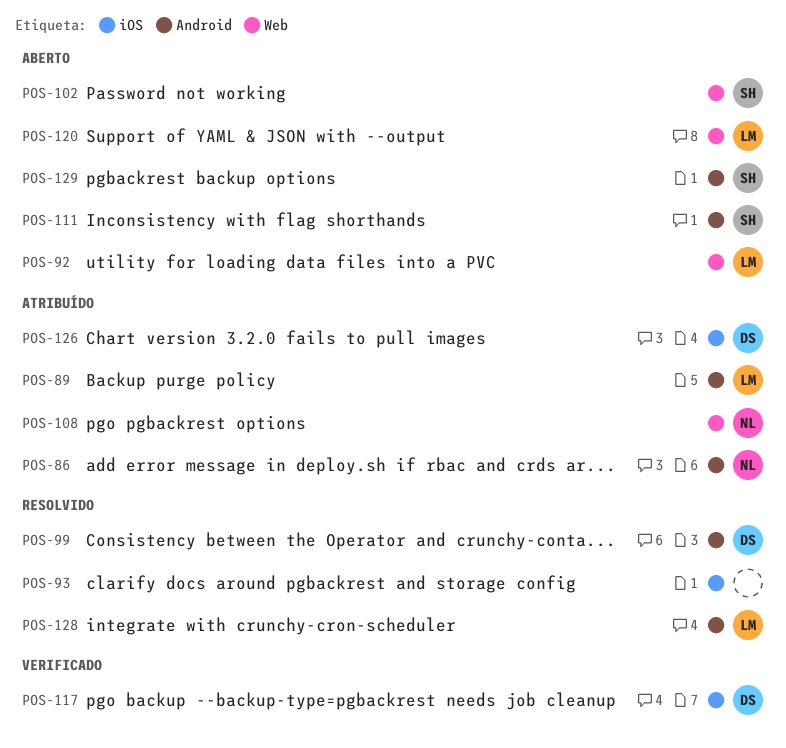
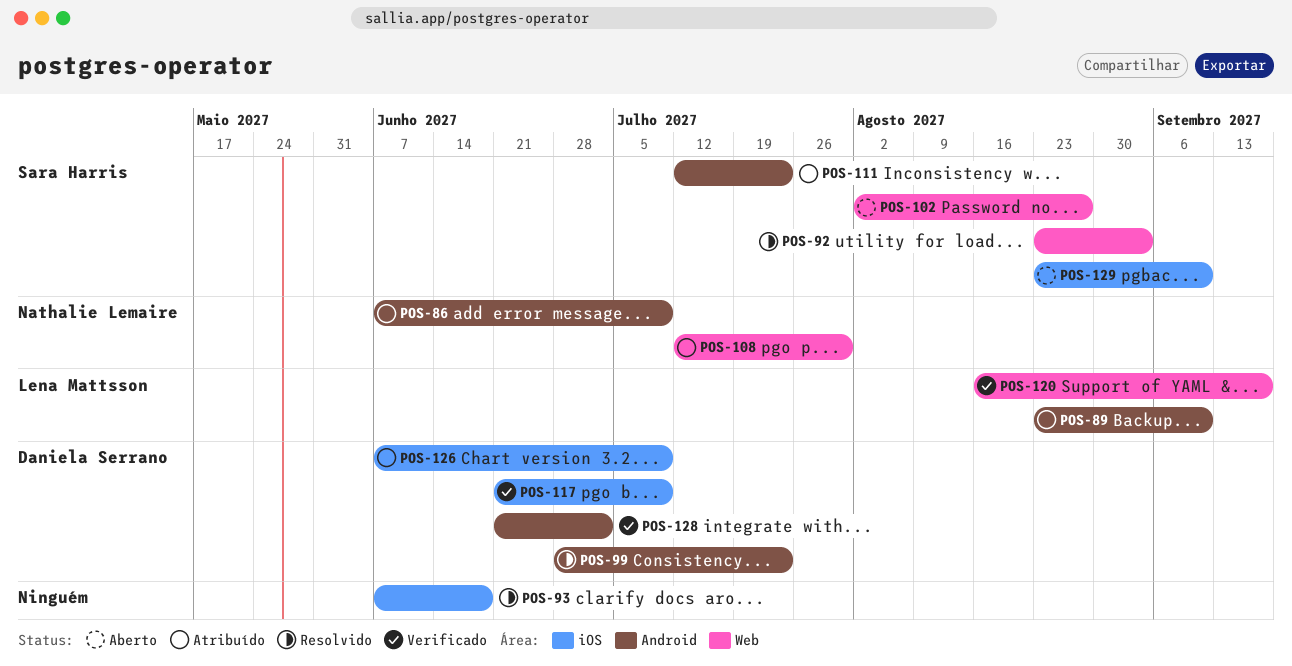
POS-92, status: Aberto -> Resolvido
POS-92, owner: Lena Mattsson -> Sara Harris
POS-111, status: Aberto -> Atribuído
POS-120, status: Aberto -> Verificado
POS-128, status: Resolvido -> Verificado
POS-128, owner: Lena Mattsson -> Daniela Serrano
POS-129, label: Android -> iOS

